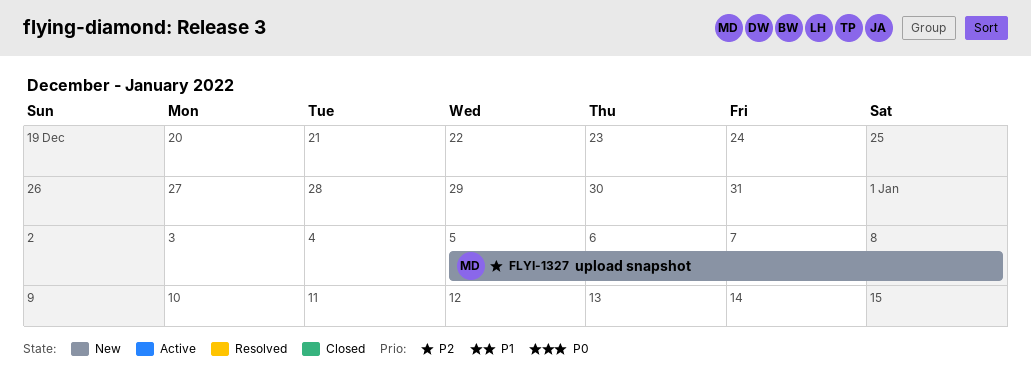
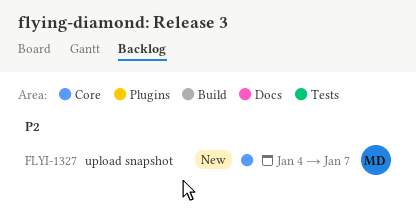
FLYI-1327, start: Jan 5 -> Jan 4
FLYI-1327, due: Jan 8 -> Jan 7

